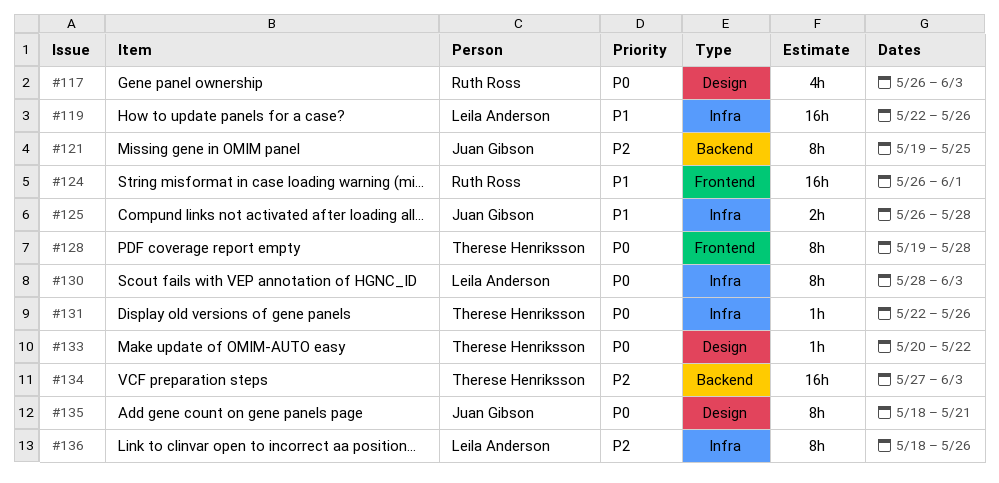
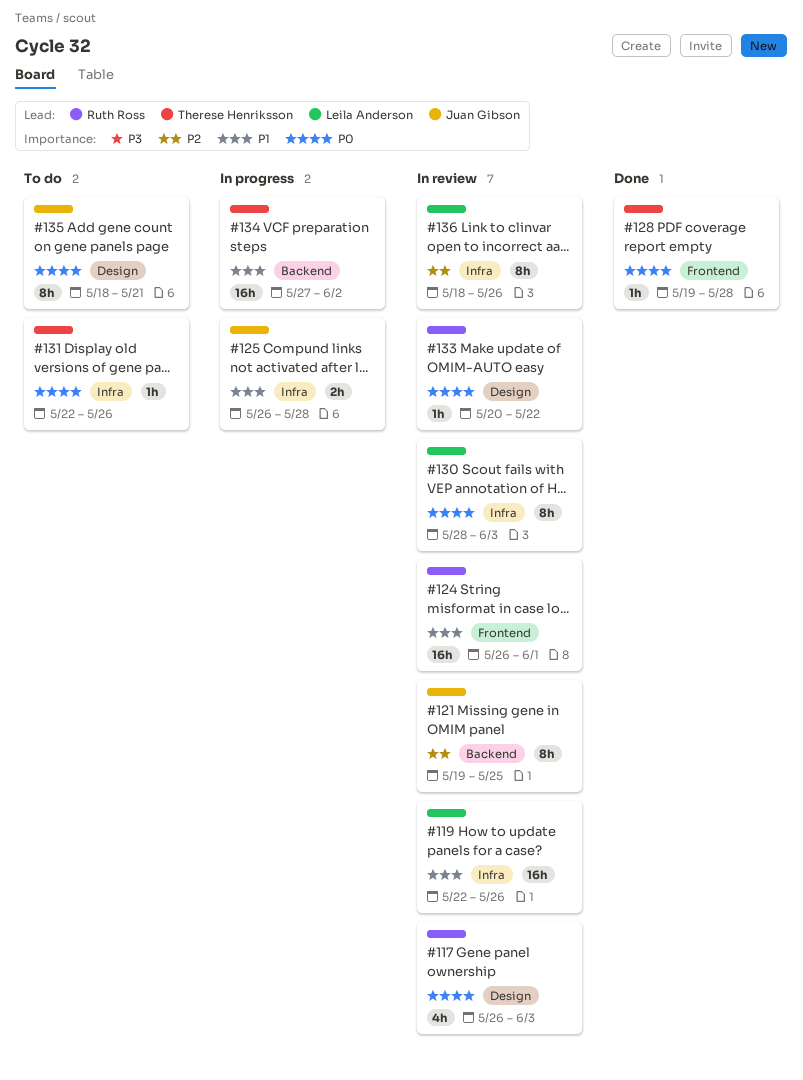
#128, estimate: 8h -> 1h
#133, owner: Therese Henriksson -> Ruth Ross
#134, priority: P2 -> P1
#134, due: Jun 3 -> Jun 2

